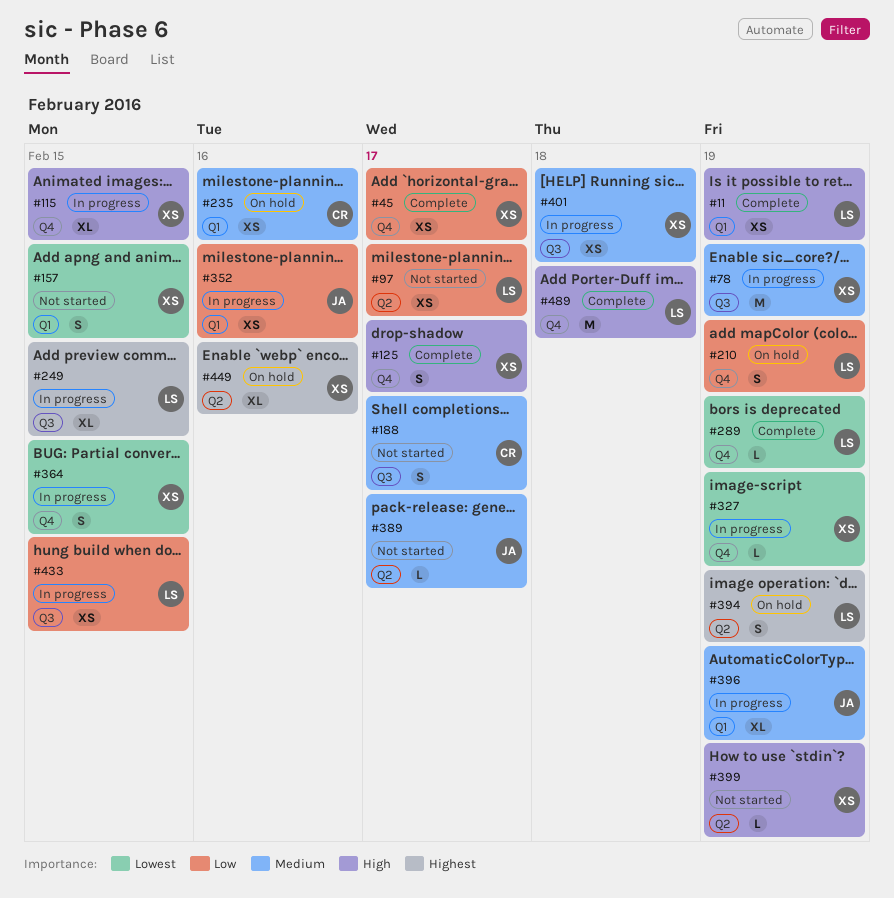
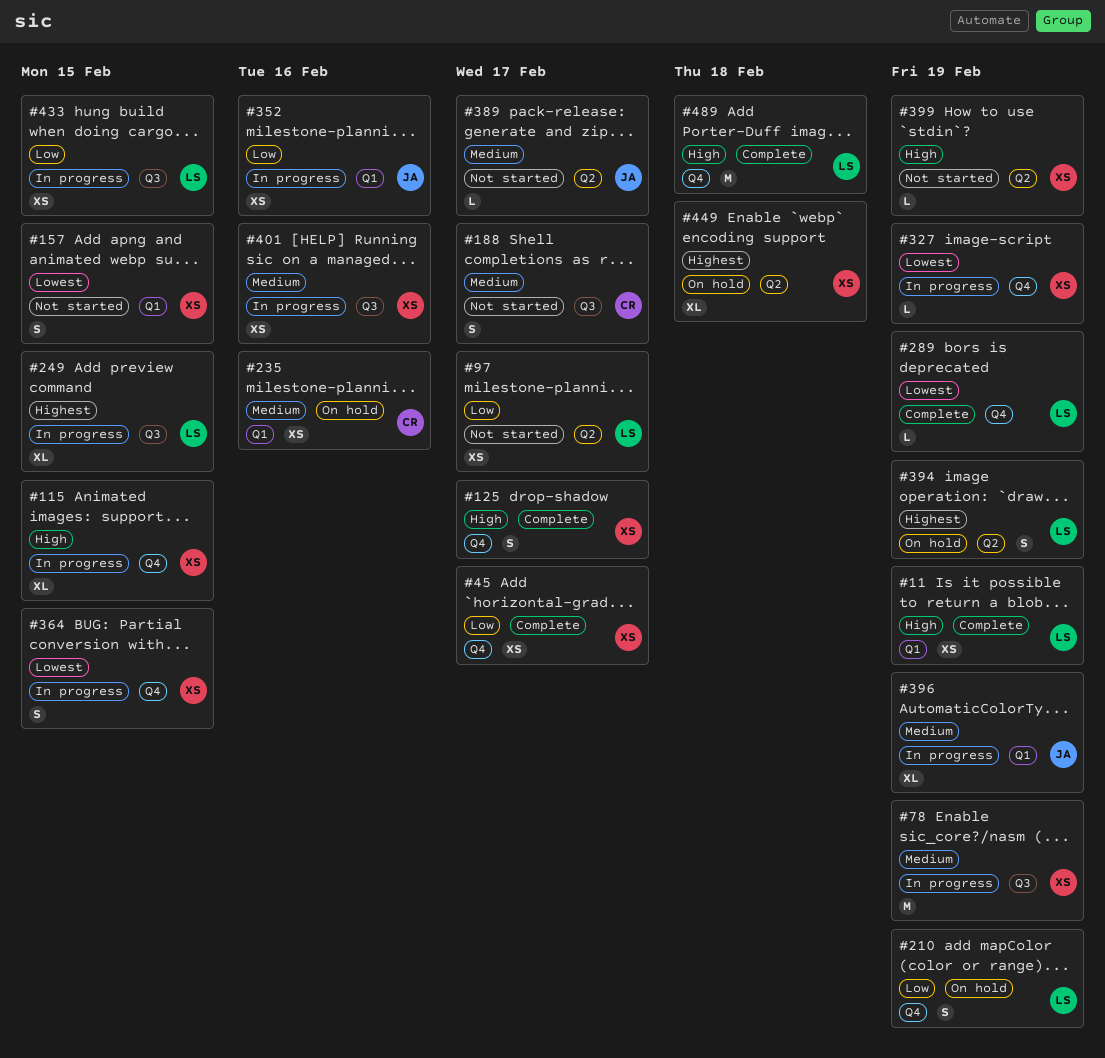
#401, due: Feb 18 -> Feb 16
#449, due: Feb 16 -> Feb 18

